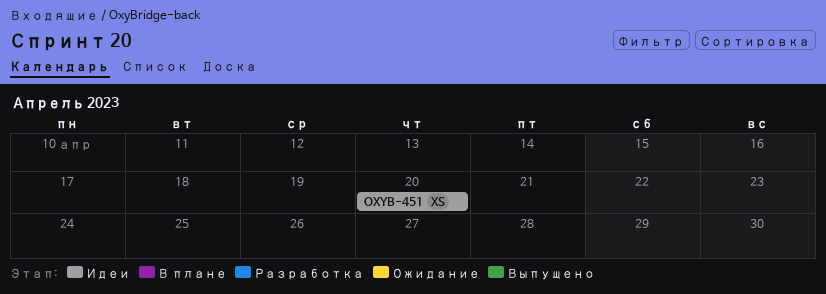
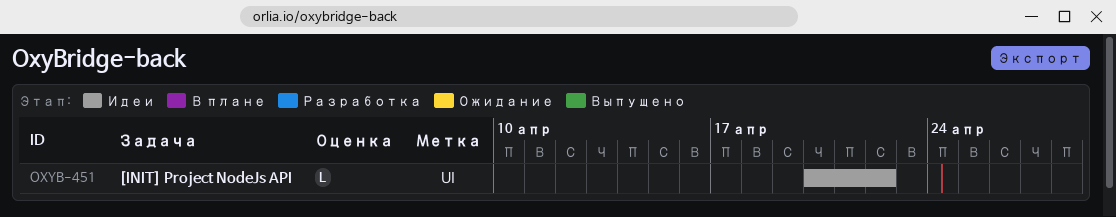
OXYB-451, estimate: XS -> L
OXYB-451, due: Apr 20 -> Apr 22

